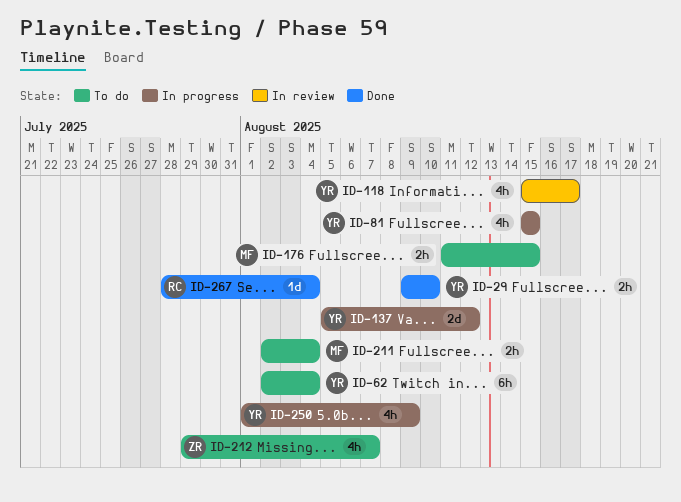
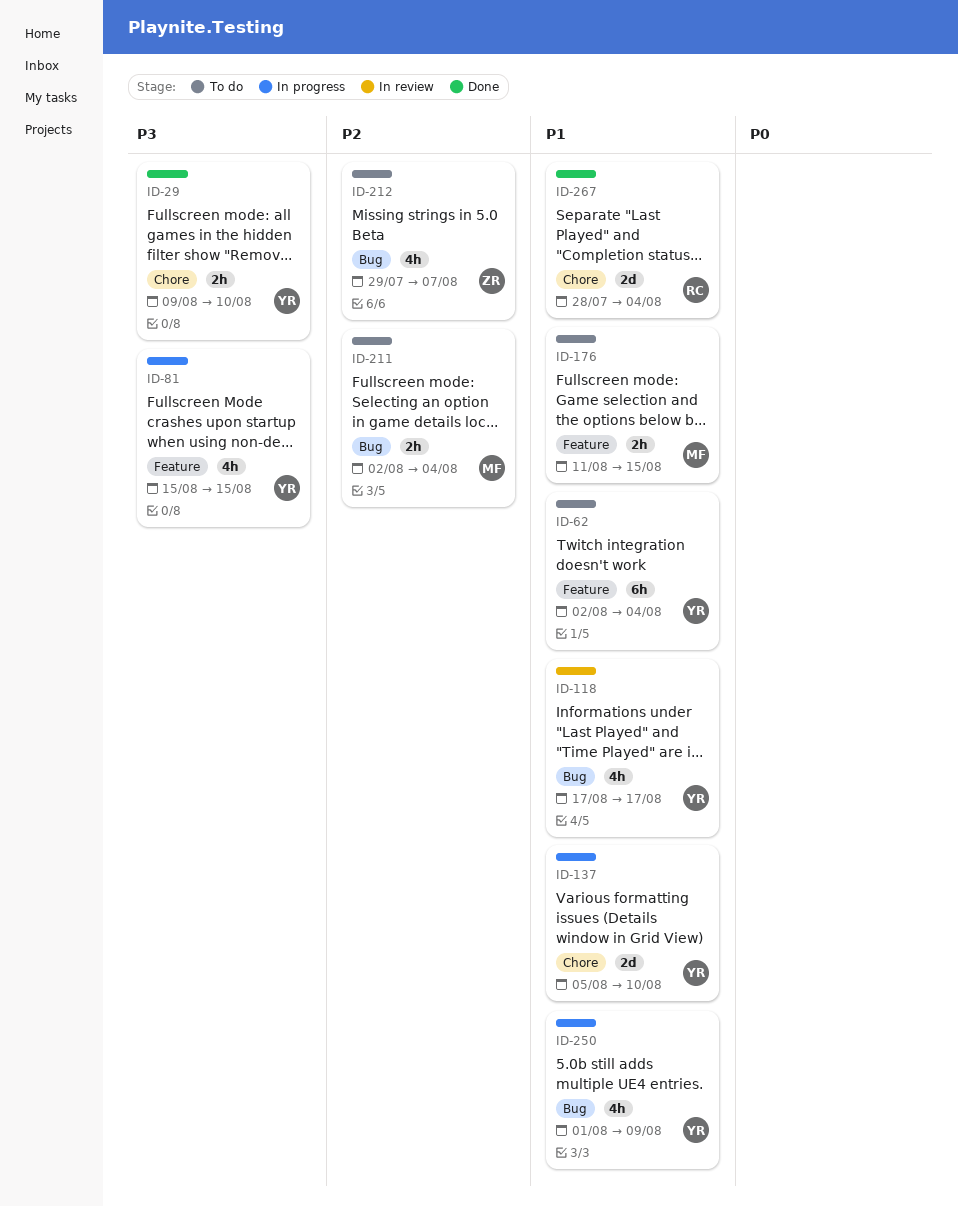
ID-118, start: Aug 15 -> Aug 17
ID-137, due: Aug 12 -> Aug 10
ID-267, estimate: 1d -> 2d

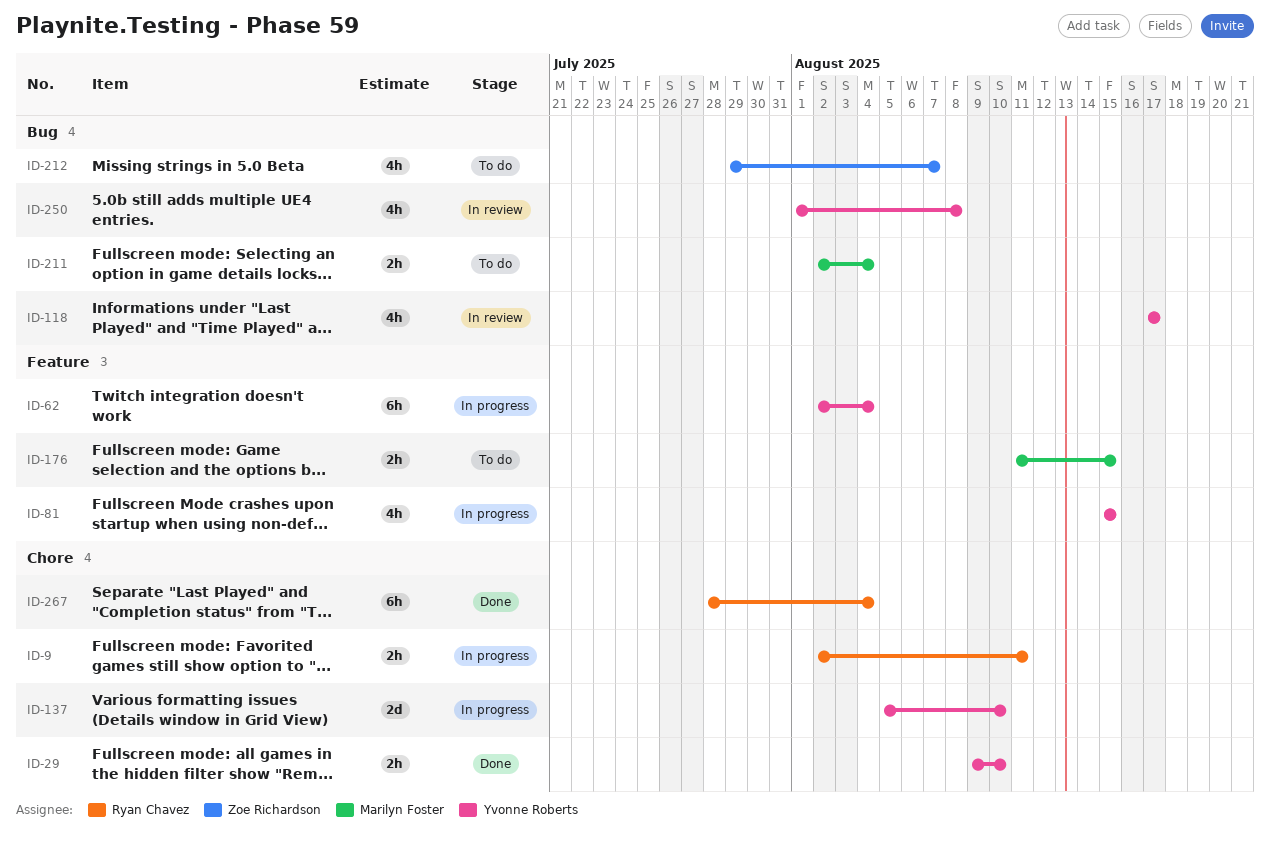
ID-9: none -> present
ID-62, status: To do -> In progress
ID-250, status: In progress -> In review
ID-250, due: Aug 9 -> Aug 8
ID-267, estimate: 2d -> 6h

